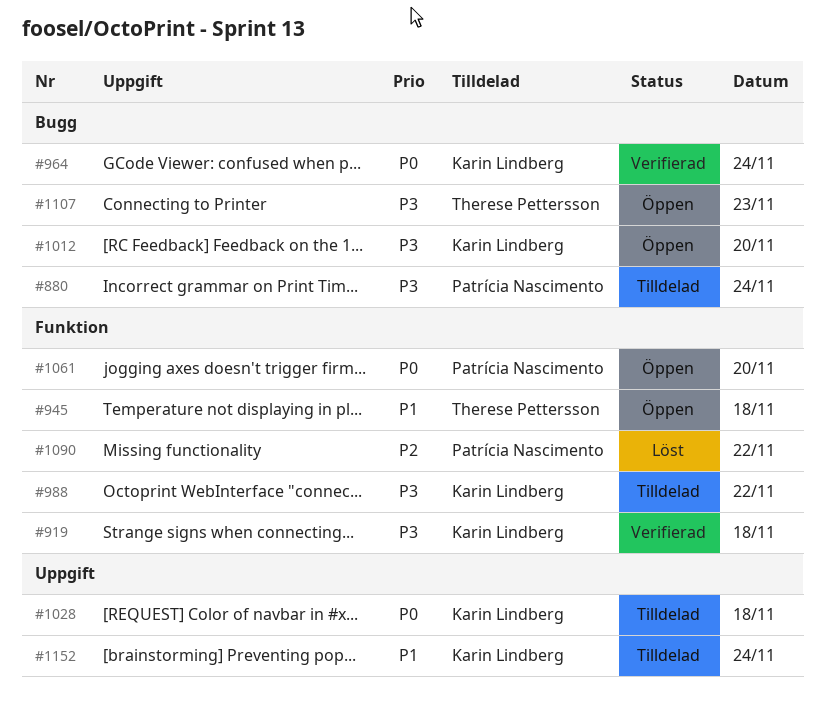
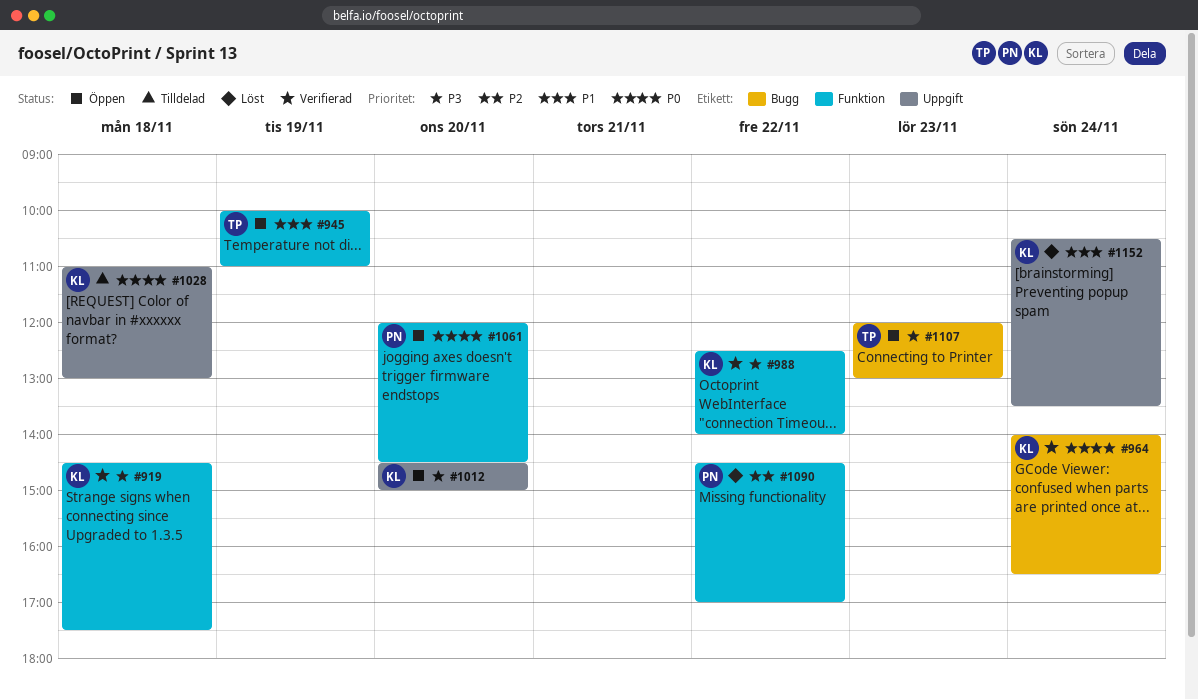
#880: present -> none
#945, day: Nov 18 -> Nov 19
#988, status: Tilldelad -> Verifierad
#1012, label: Bugg -> Uppgift
#1152, status: Tilldelad -> Löst

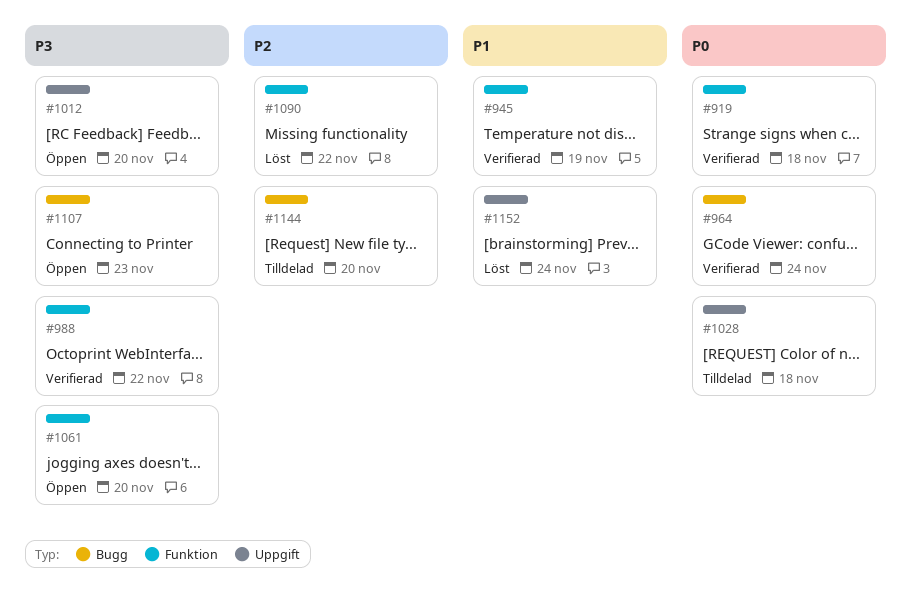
#919, priority: P3 -> P0
#945, status: Öppen -> Verifierad
#1061, priority: P0 -> P3
#1144: none -> present

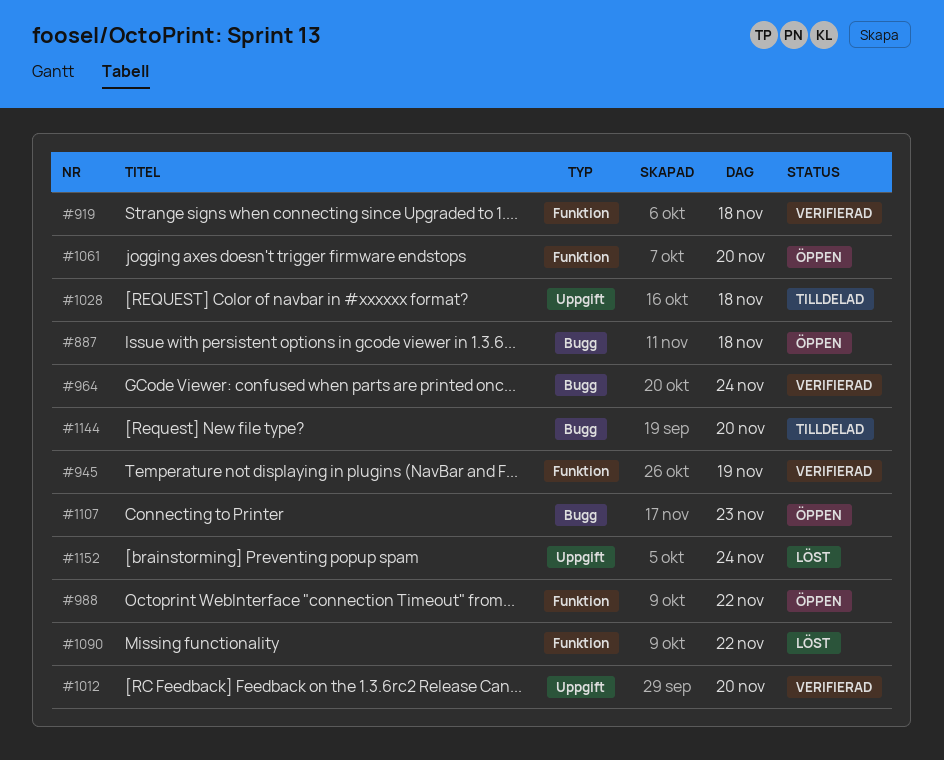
#887: none -> present
#988, status: Verifierad -> Öppen
#1012, status: Öppen -> Verifierad

